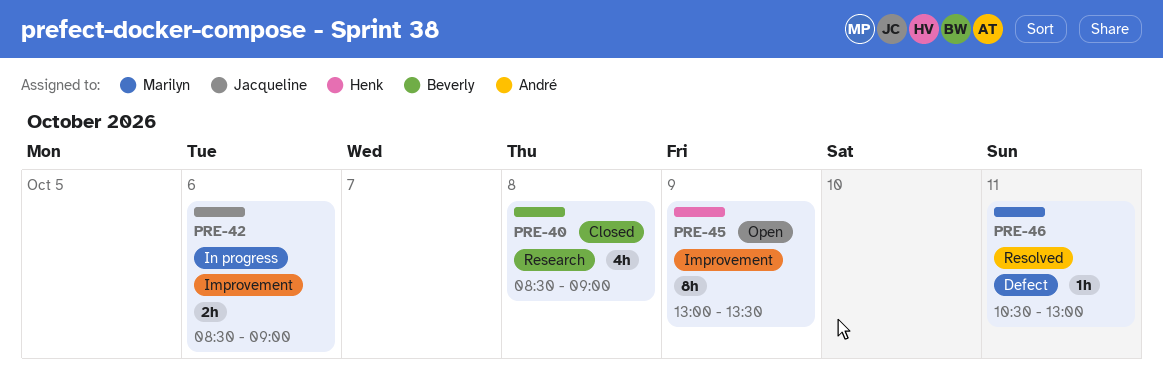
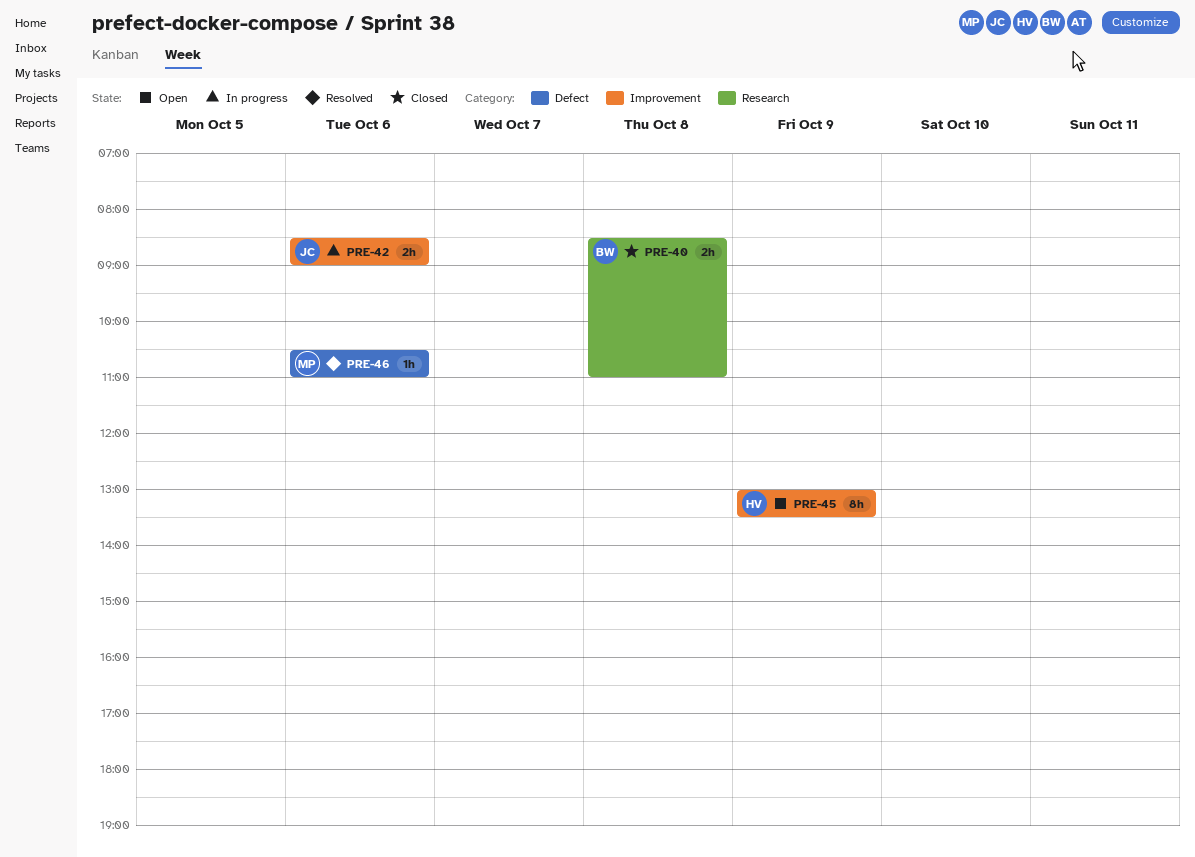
PRE-40, estimate: 4h -> 2h
PRE-40, ends: 09:00 -> 11:00
PRE-46, day: Oct 11 -> Oct 6
PRE-46, ends: 13:00 -> 11:00

